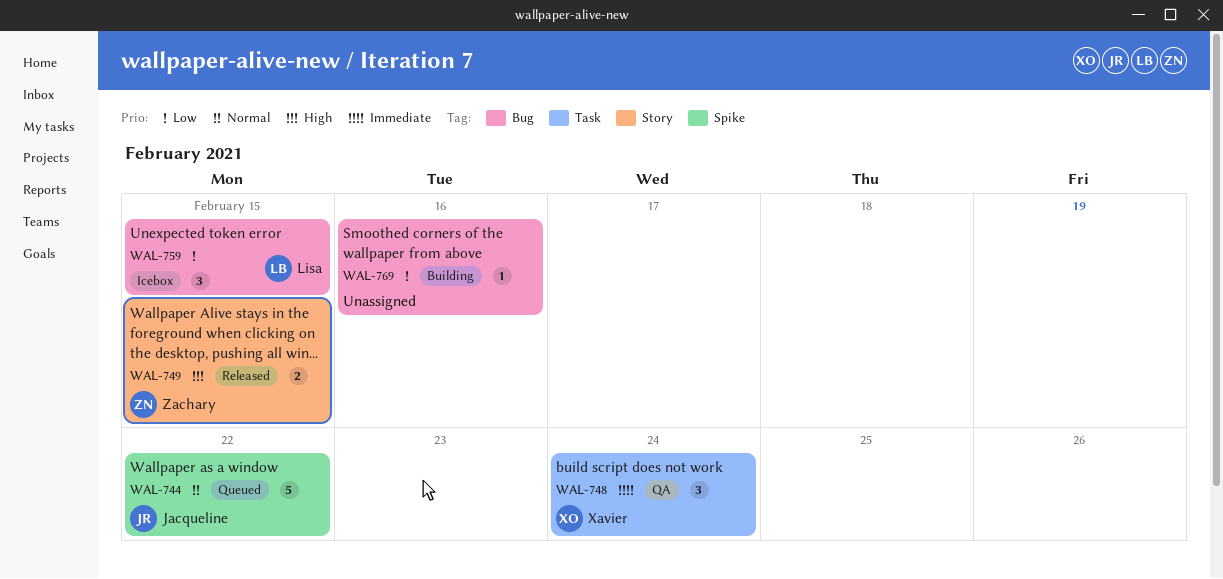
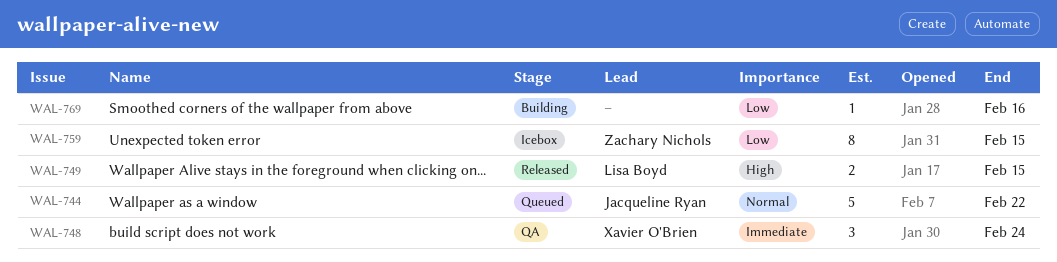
WAL-749, owner: Zachary Nichols -> Lisa Boyd
WAL-759, owner: Lisa Boyd -> Zachary Nichols
WAL-759, estimate: 3 -> 8

